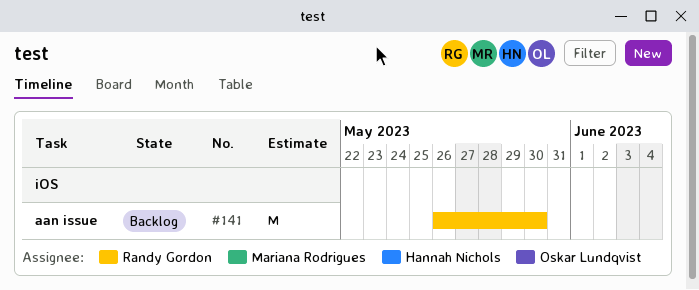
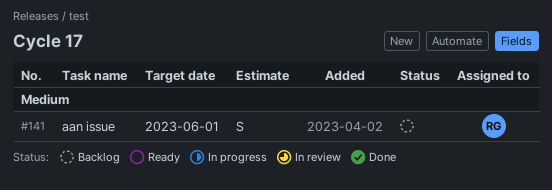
#141, estimate: M -> S
#141, due: May 30 -> Jun 1

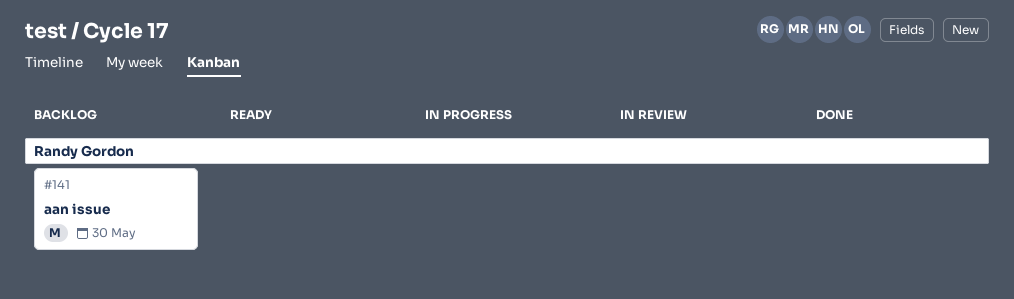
#141, estimate: S -> M
#141, due: Jun 1 -> May 30

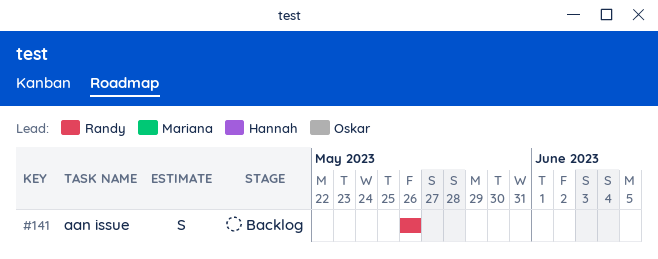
#141, estimate: M -> S
#141, due: May 30 -> May 26

